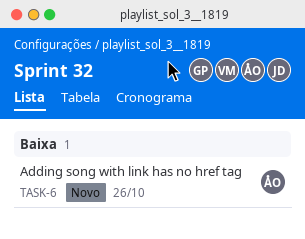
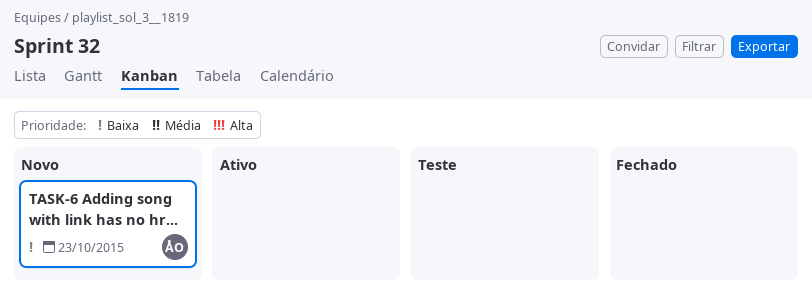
TASK-6, due: Oct 26 -> Oct 23

